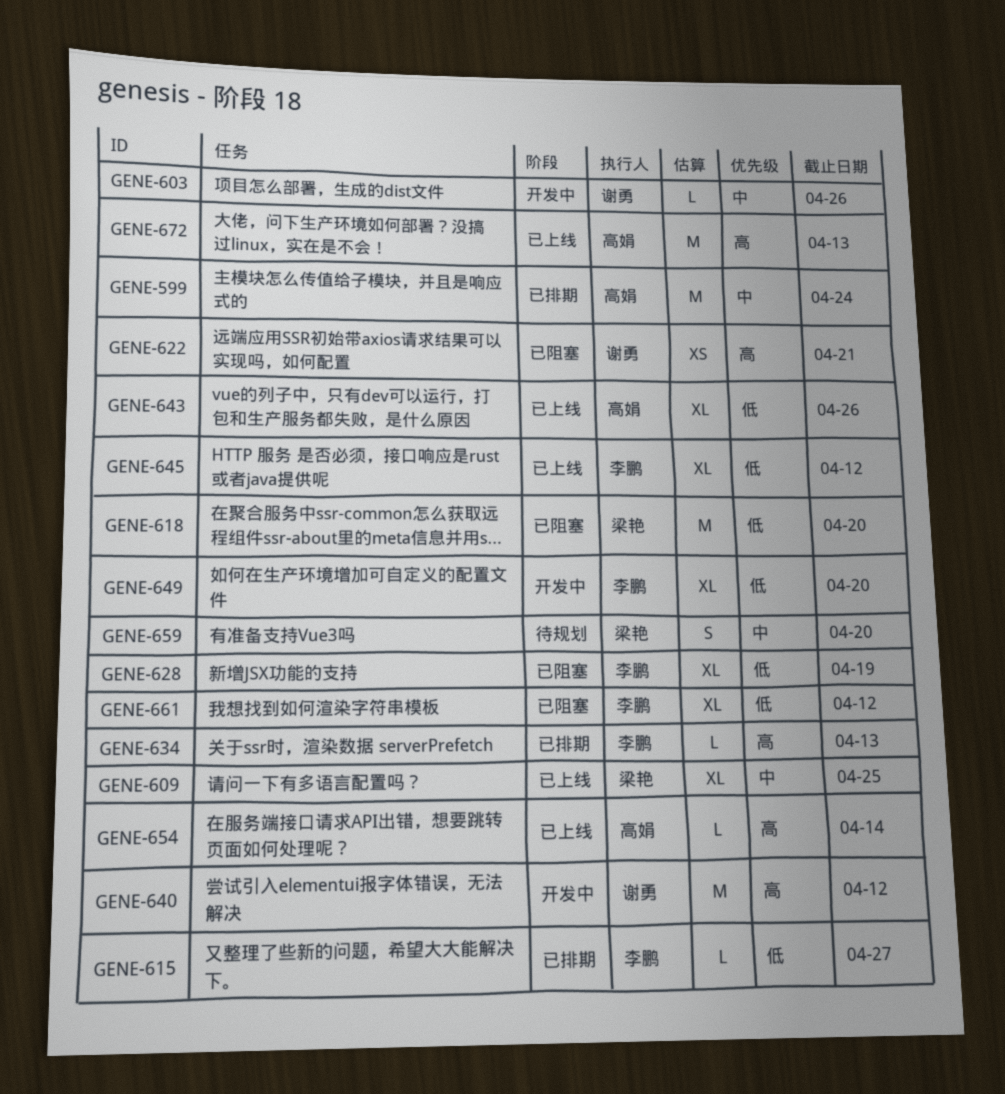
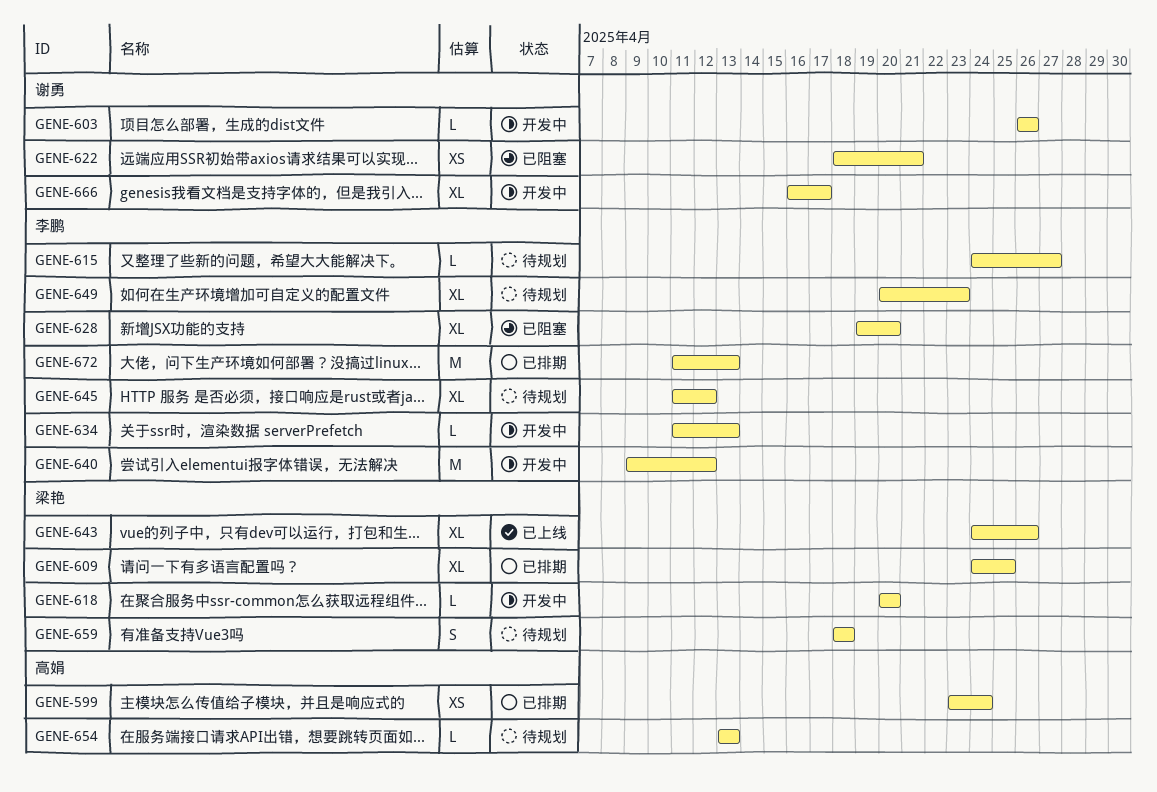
GENE-599, estimate: M -> XS
GENE-609, status: 已上线 -> 已排期
GENE-615, status: 已排期 -> 待规划
GENE-618, status: 已阻塞 -> 开发中
GENE-618, estimate: M -> L
GENE-628, due: Apr 19 -> Apr 20
GENE-634, status: 已排期 -> 开发中
GENE-640, owner: 谢勇 -> 李鹏
GENE-643, owner: 高娟 -> 梁艳
GENE-645, status: 已上线 -> 待规划
GENE-649, status: 开发中 -> 待规划
GENE-649, due: Apr 20 -> Apr 23
GENE-654, status: 已上线 -> 待规划
GENE-654, due: Apr 14 -> Apr 13
GENE-659, due: Apr 20 -> Apr 18
GENE-661: present -> none
GENE-666: none -> present
GENE-672, status: 已上线 -> 已排期
GENE-672, owner: 高娟 -> 李鹏

